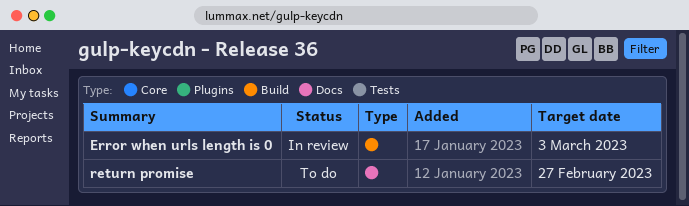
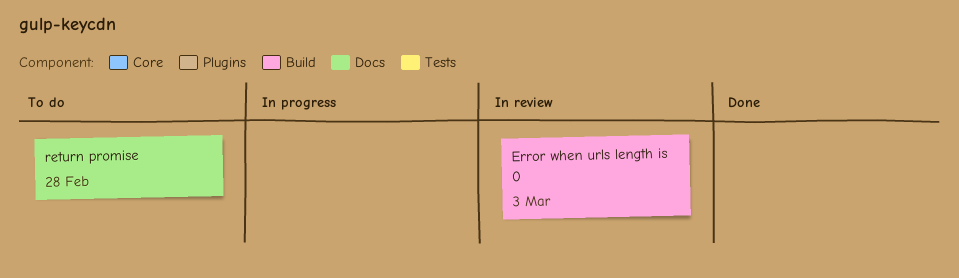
return promise, due: Feb 27 -> Feb 28

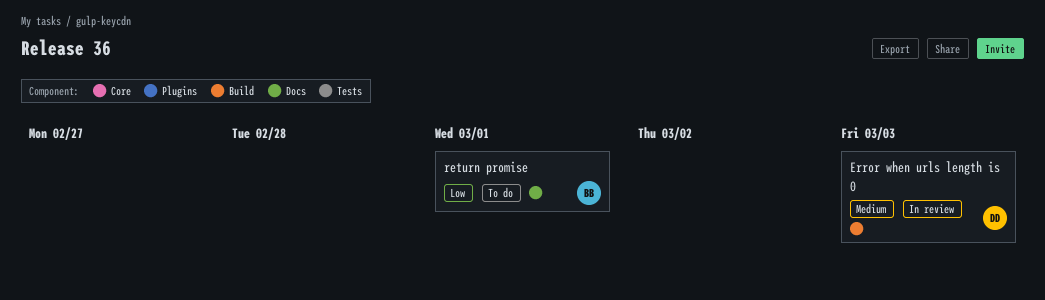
return promise, due: Feb 28 -> Mar 1

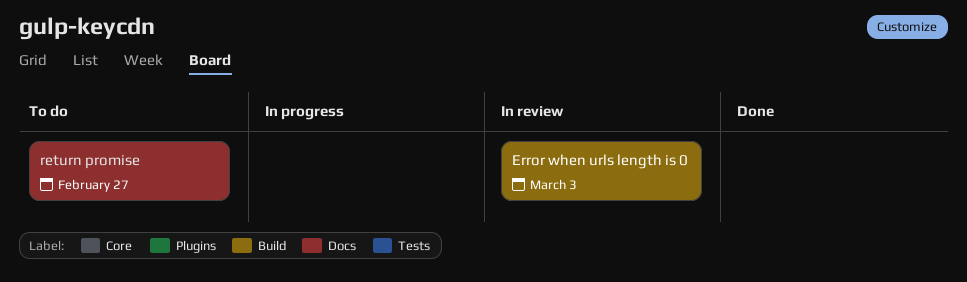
return promise, due: Mar 1 -> Feb 27

